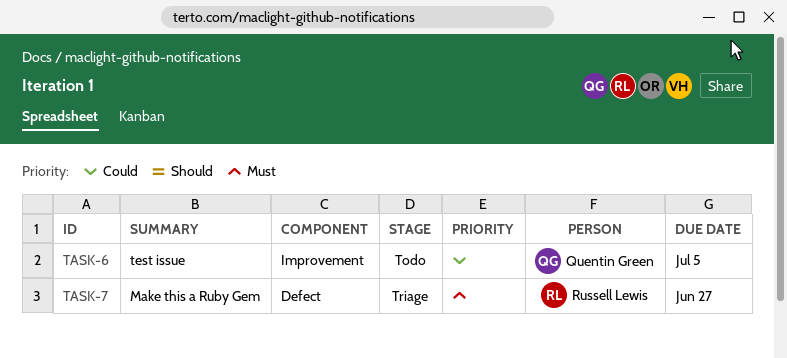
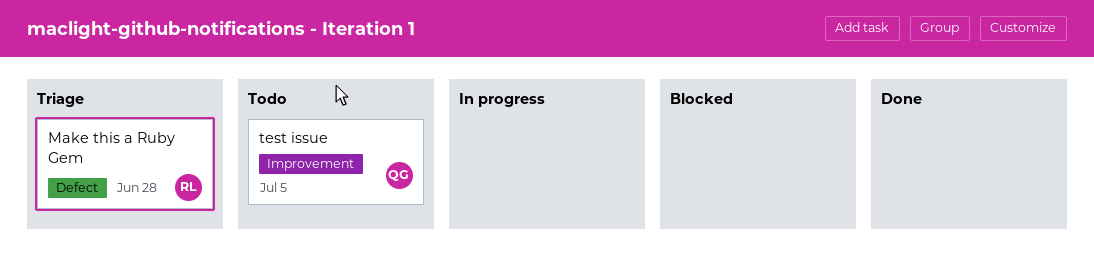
Make this a Ruby Gem, due: Jun 27 -> Jun 28

